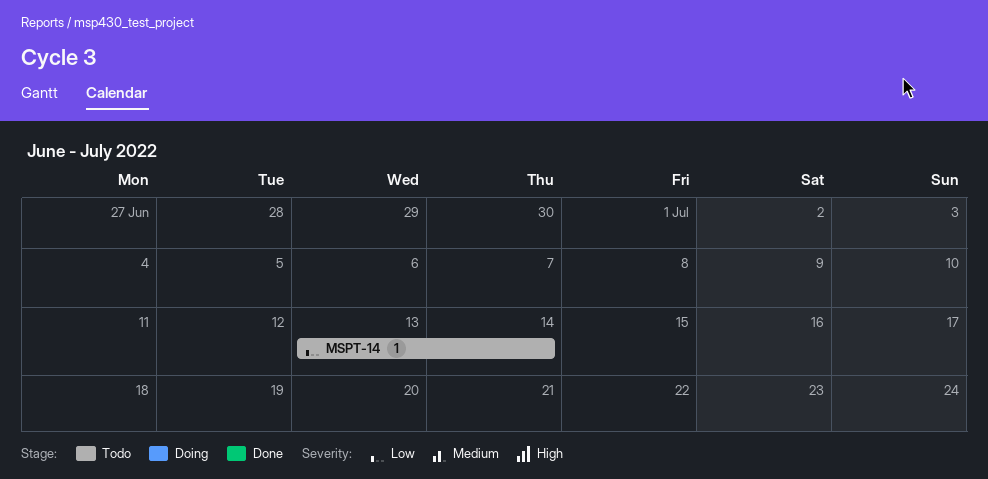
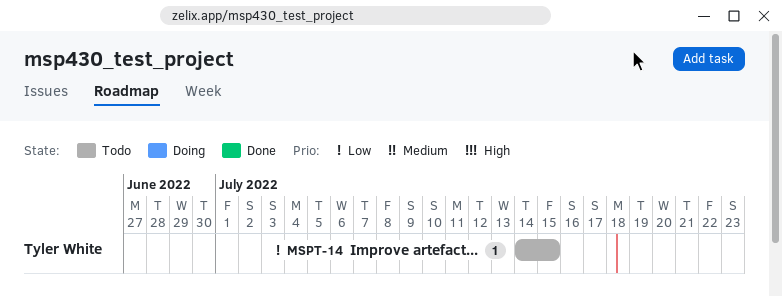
MSPT-14, start: Jul 13 -> Jul 14
MSPT-14, due: Jul 14 -> Jul 15

